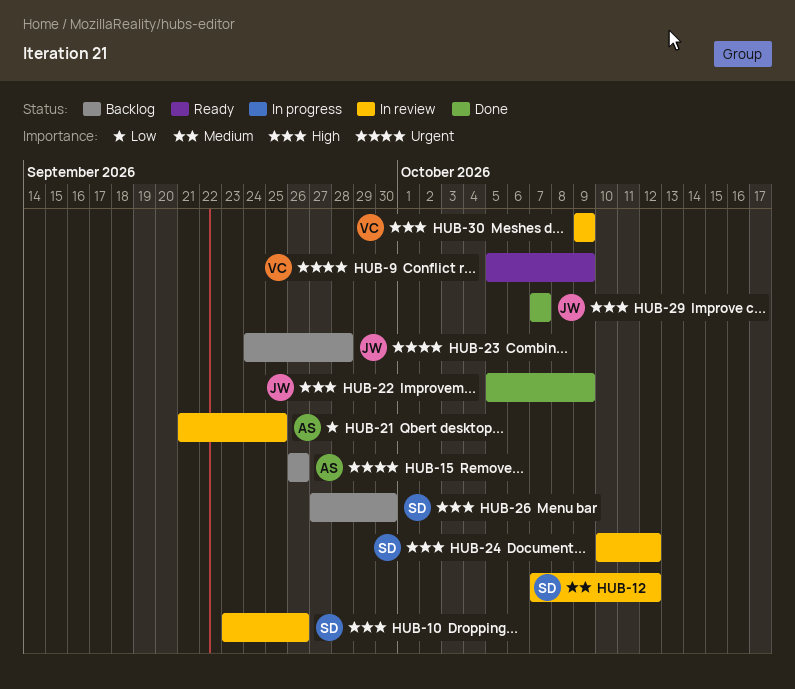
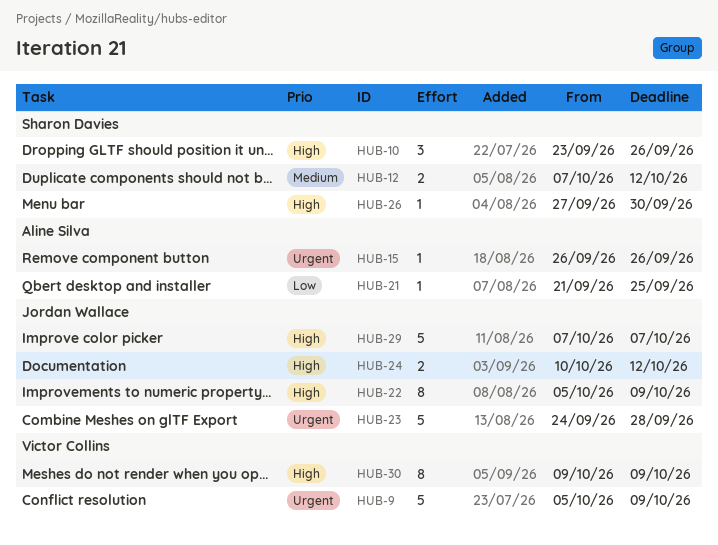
HUB-24, owner: Sharon Davies -> Jordan Wallace

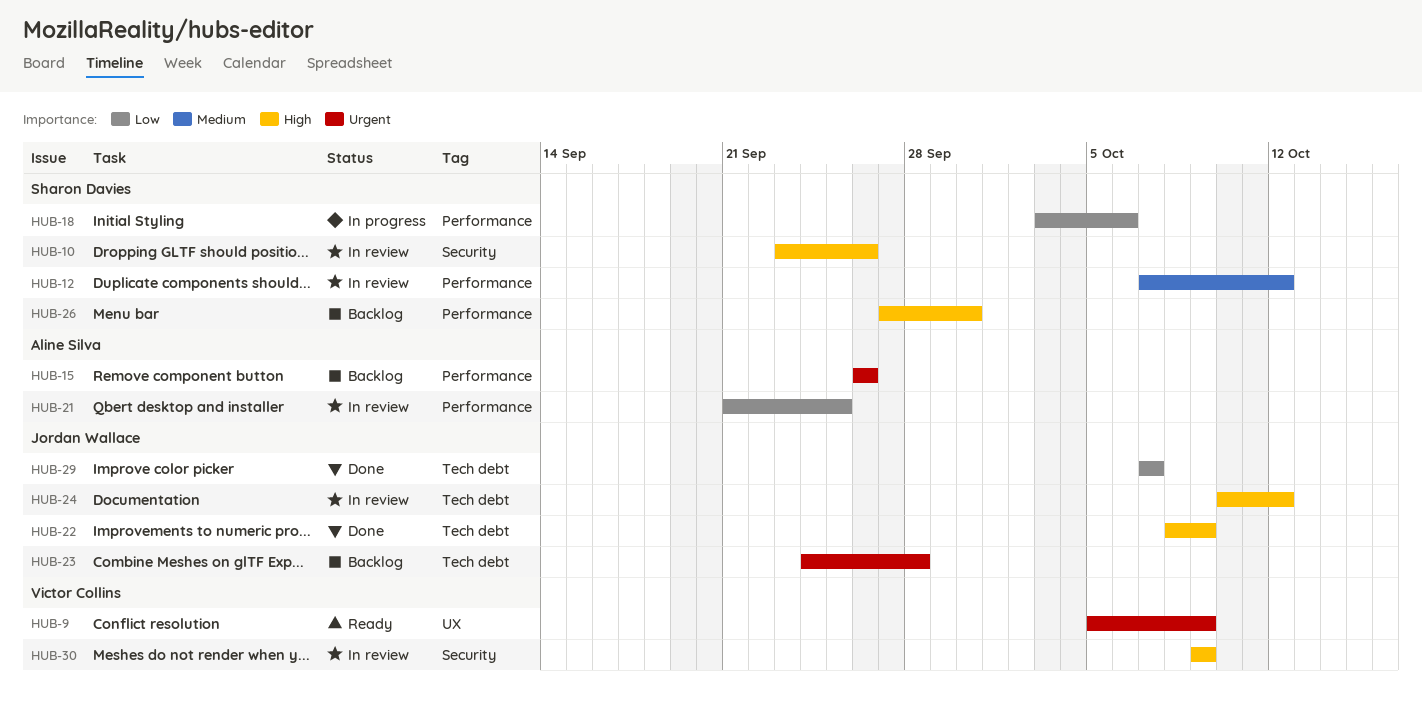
HUB-18: none -> present
HUB-22, start: Oct 5 -> Oct 8
HUB-29, priority: High -> Low

